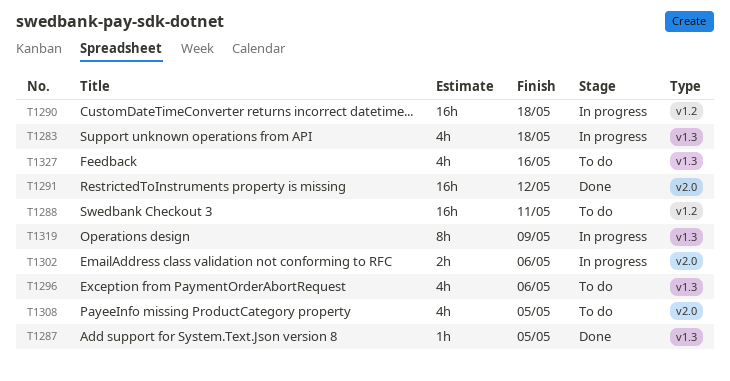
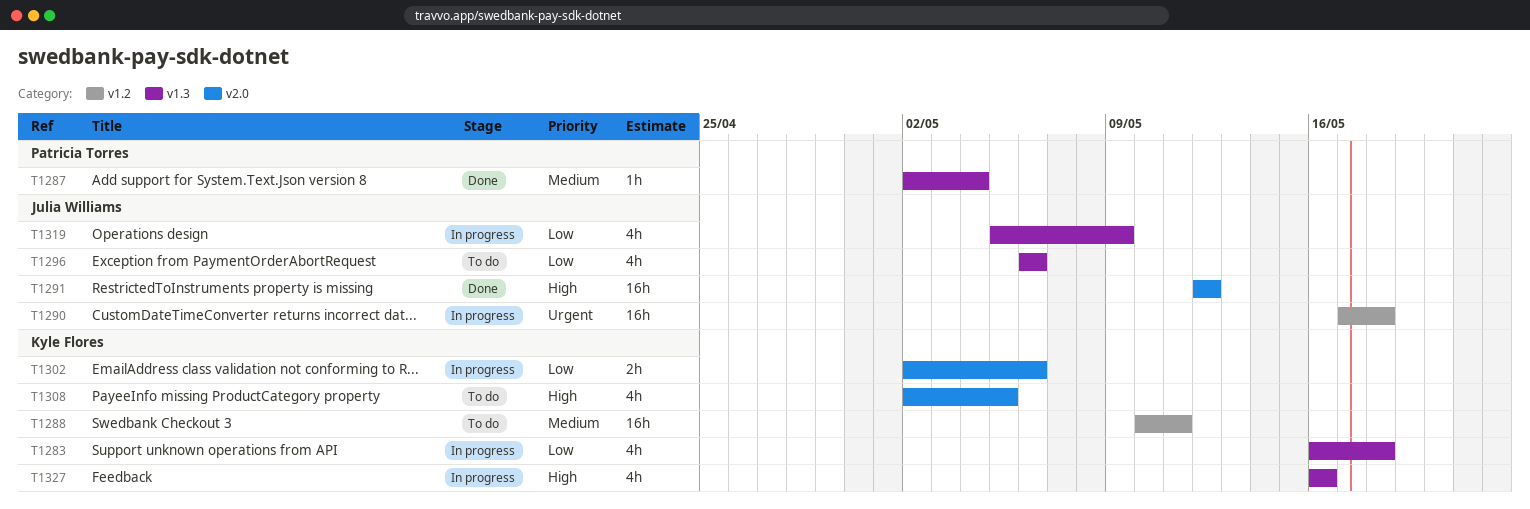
T1287, due: May 5 -> May 4
T1319, estimate: 8h -> 4h
T1327, status: To do -> In progress

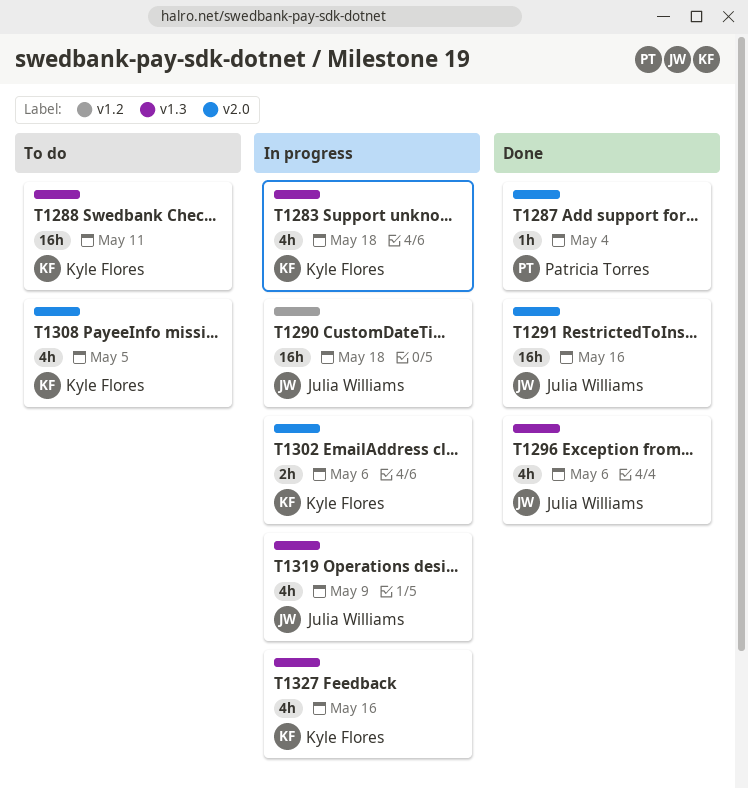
T1287, label: v1.3 -> v2.0
T1288, label: v1.2 -> v1.3
T1291, due: May 12 -> May 16
T1296, status: To do -> Done

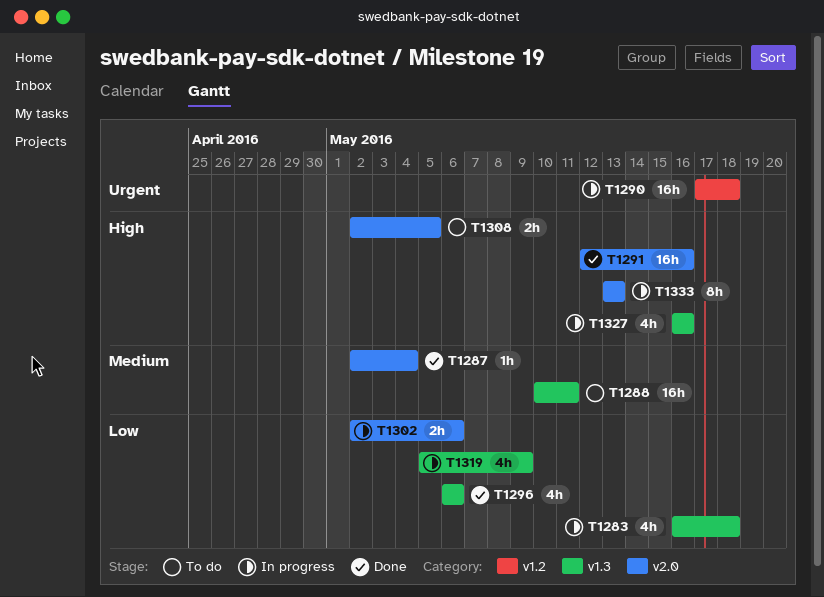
T1308, estimate: 4h -> 2h
T1333: none -> present

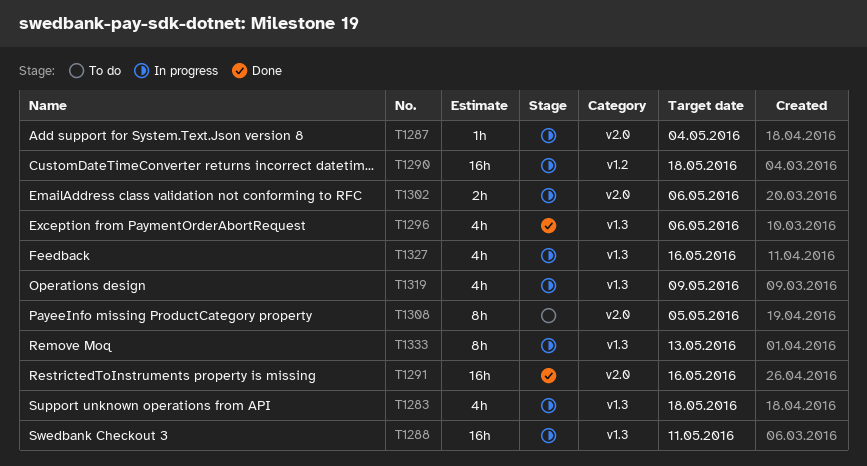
T1287, status: Done -> In progress
T1288, status: To do -> In progress
T1308, estimate: 2h -> 8h
T1333, label: v2.0 -> v1.3

